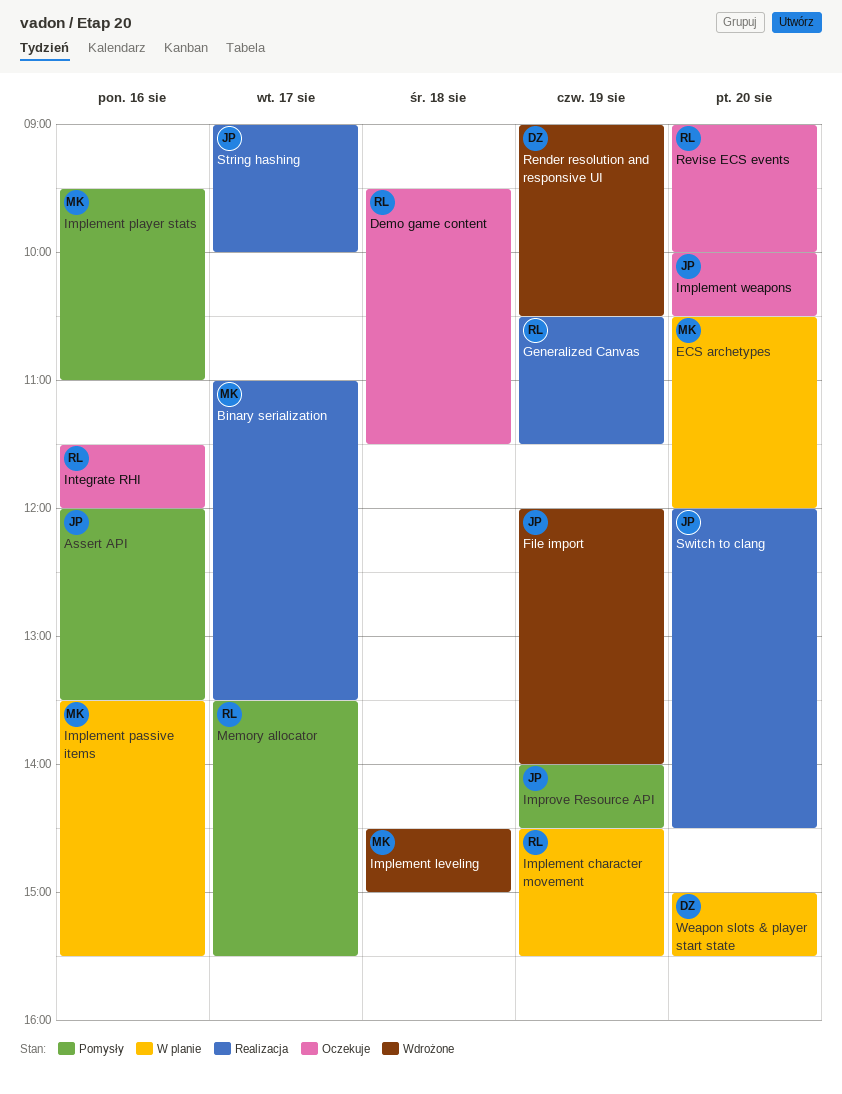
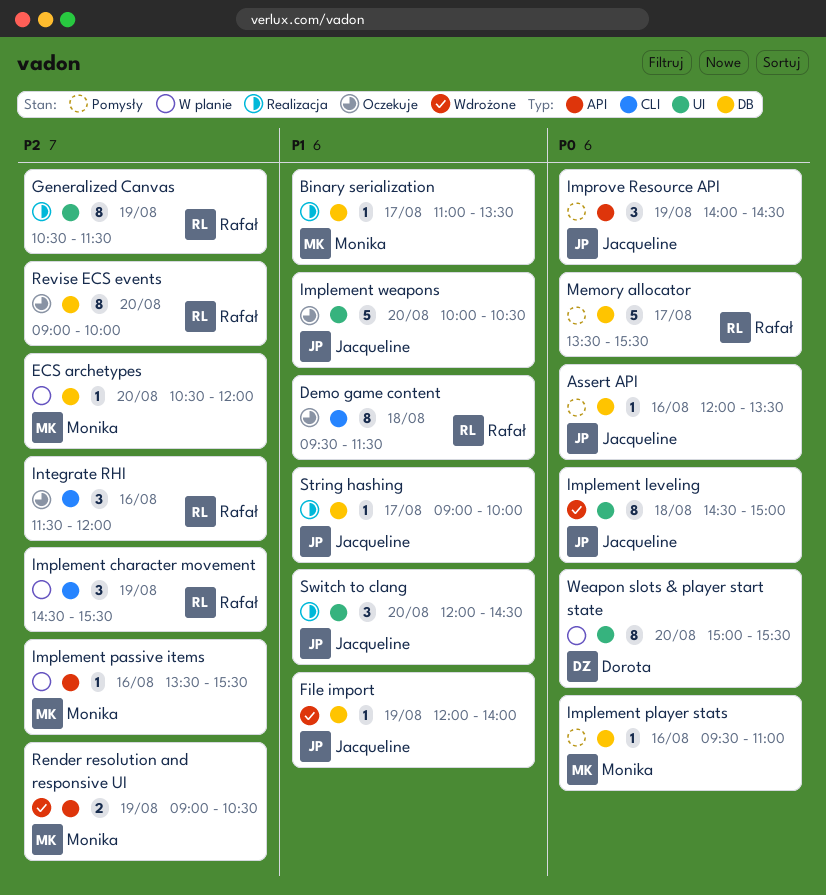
Implement leveling, owner: Monika -> Jacqueline
Render resolution and responsive UI, owner: Dorota -> Monika

